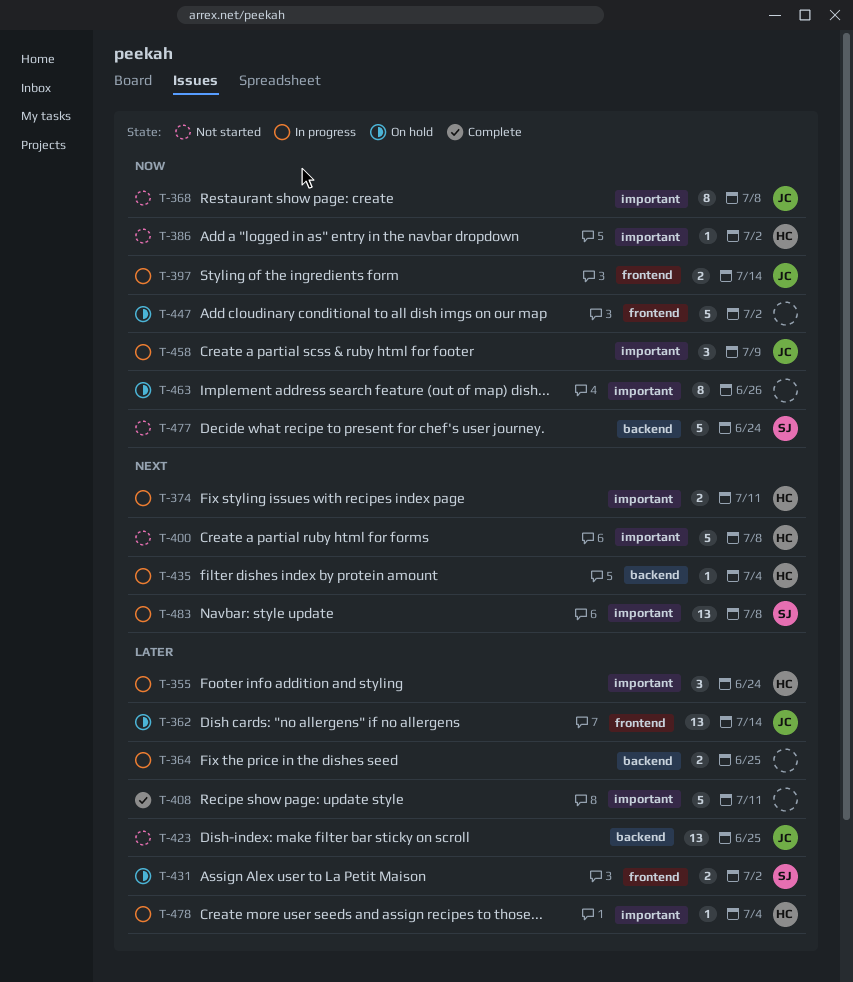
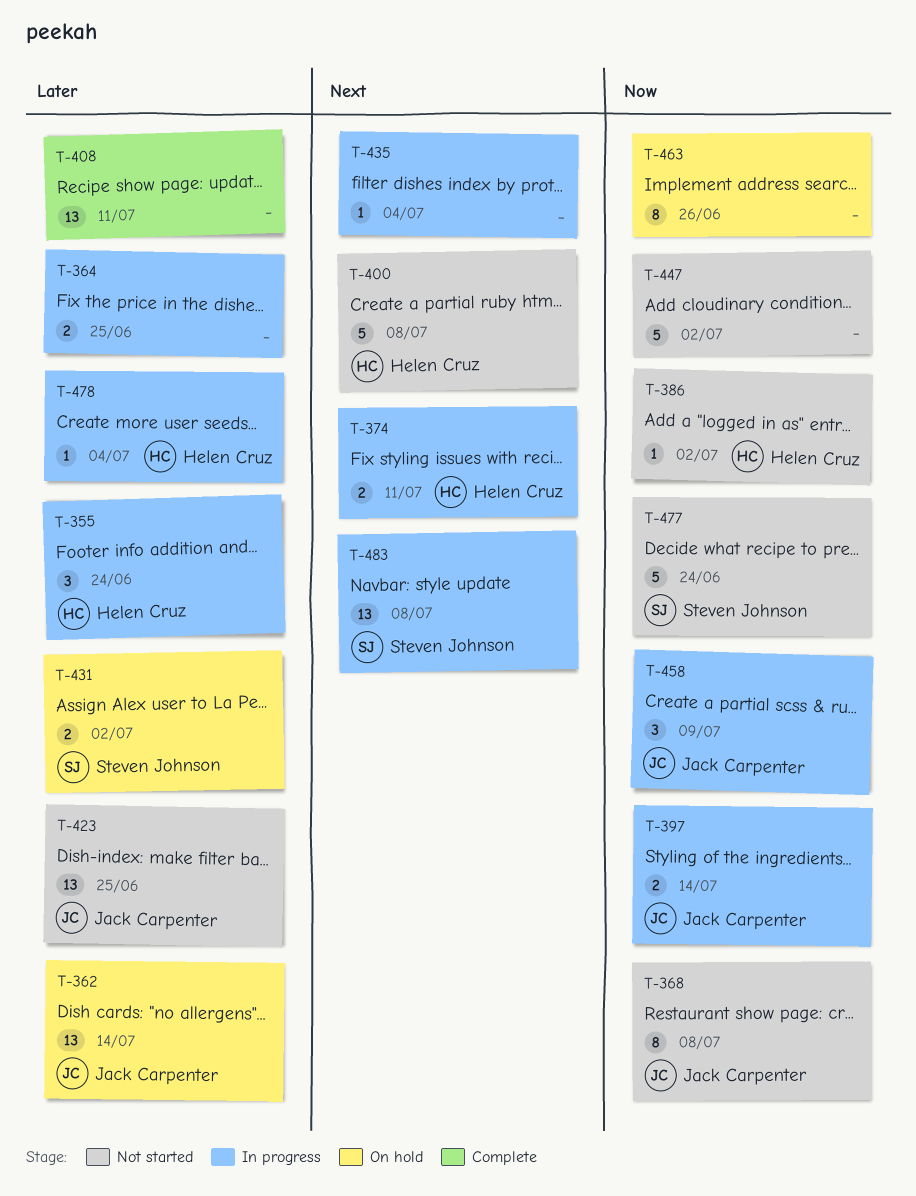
T-408, estimate: 5 -> 13
T-435, owner: Helen Cruz -> none
T-447, status: On hold -> Not started

